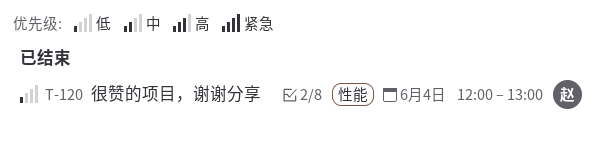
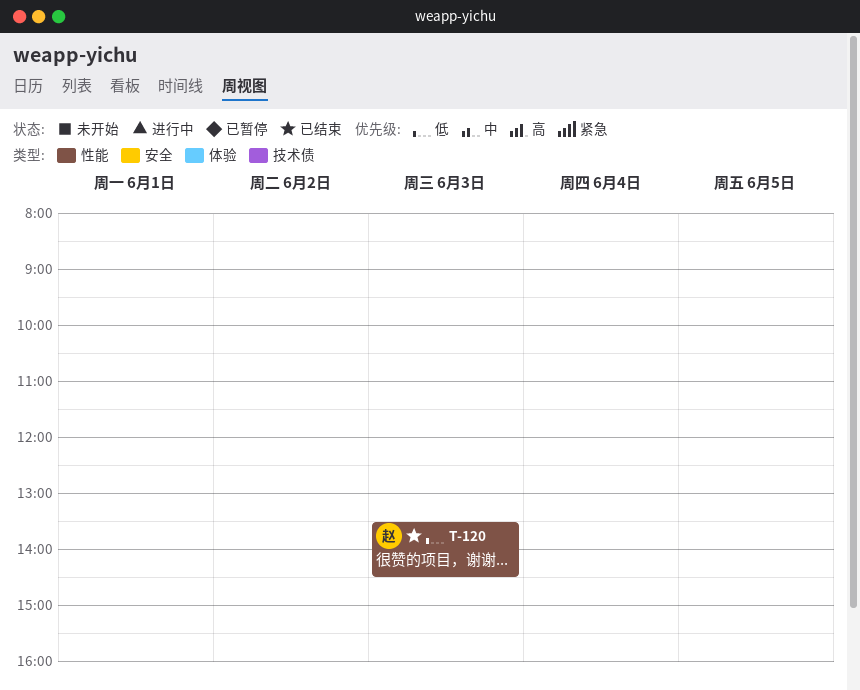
T-120, day: Jun 4 -> Jun 3
T-120, begins: 12:00 -> 13:30
T-120, ends: 13:00 -> 14:30

